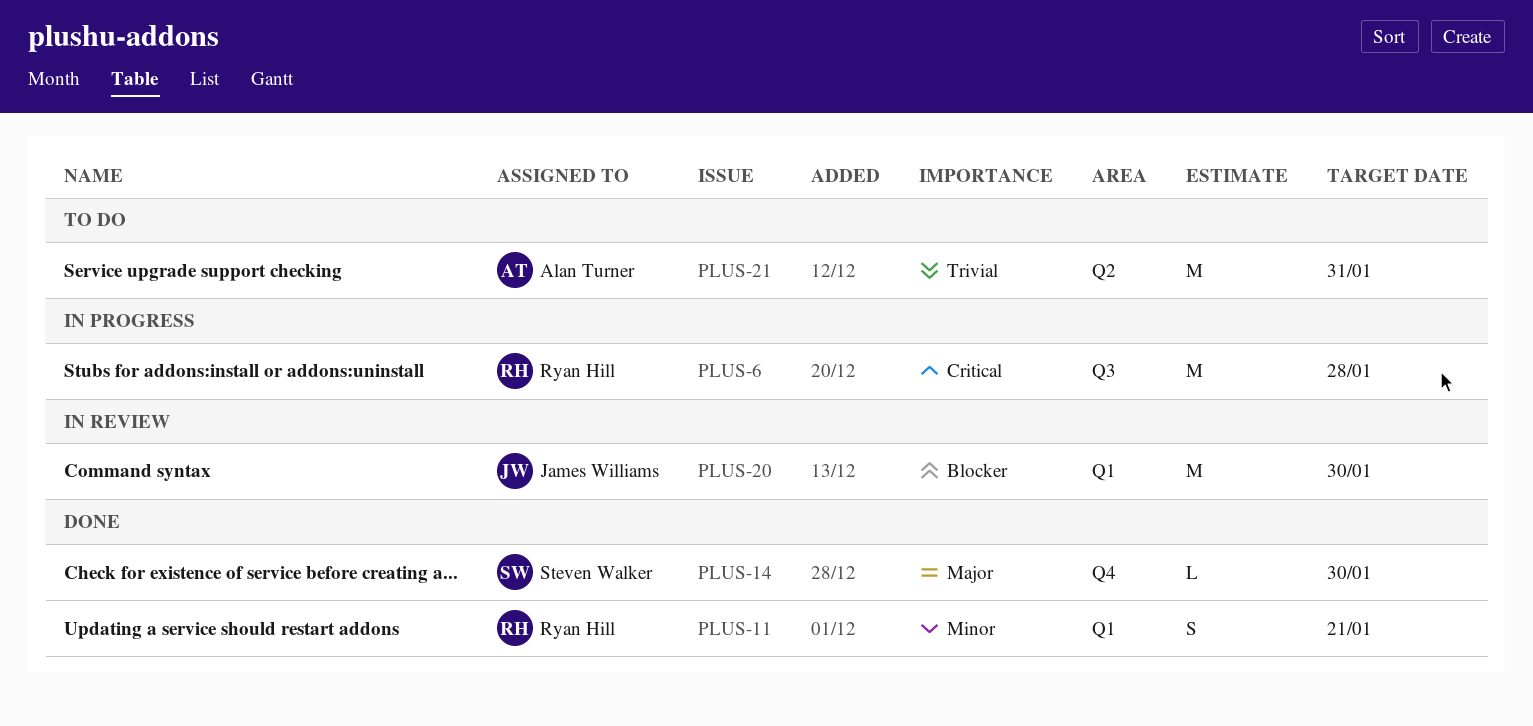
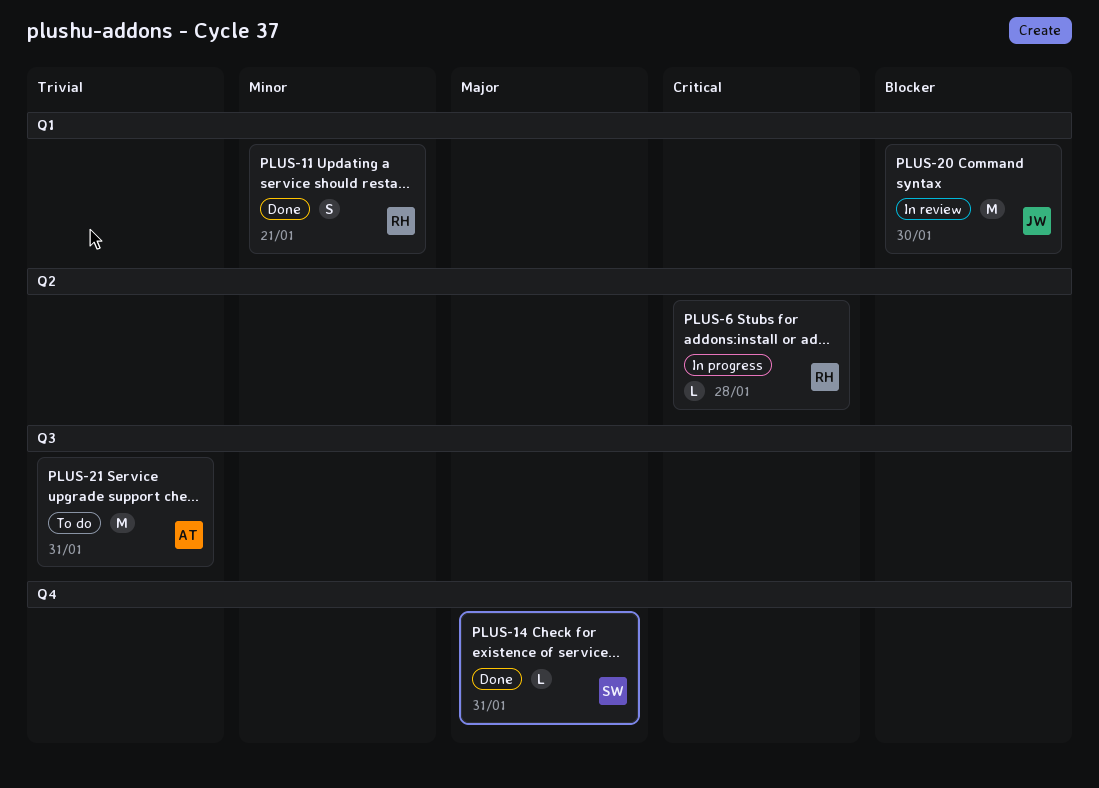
PLUS-6, label: Q3 -> Q2
PLUS-6, estimate: M -> L
PLUS-14, due: Jan 30 -> Jan 31
PLUS-21, label: Q2 -> Q3

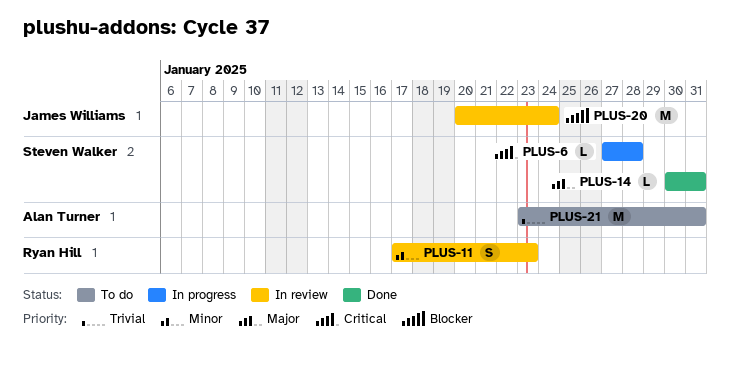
PLUS-6, owner: Ryan Hill -> Steven Walker
PLUS-11, status: Done -> In review
PLUS-11, due: Jan 21 -> Jan 23
PLUS-20, due: Jan 30 -> Jan 24

